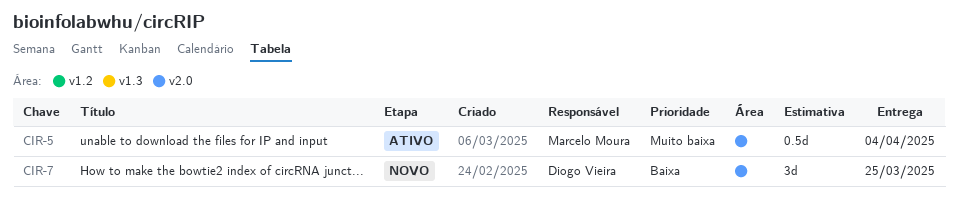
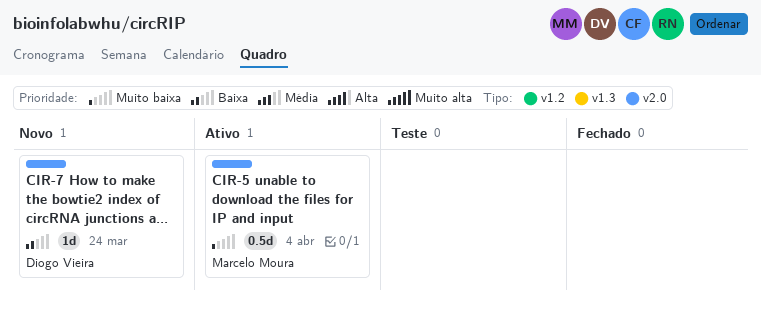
CIR-7, estimate: 3d -> 1d
CIR-7, due: Mar 25 -> Mar 24

